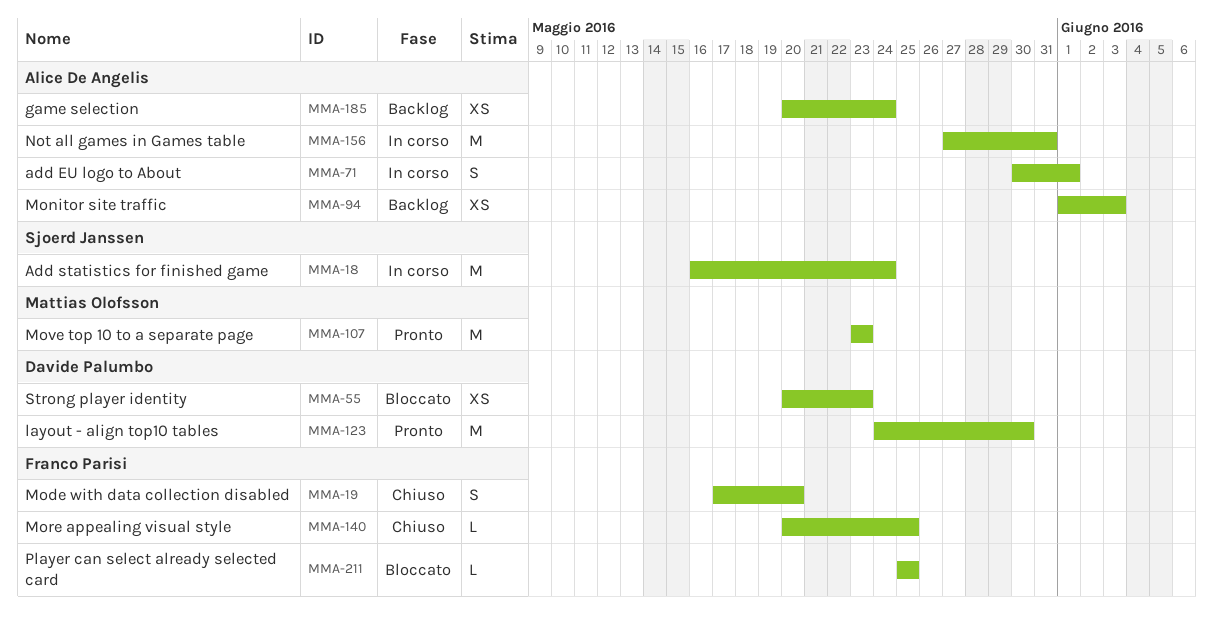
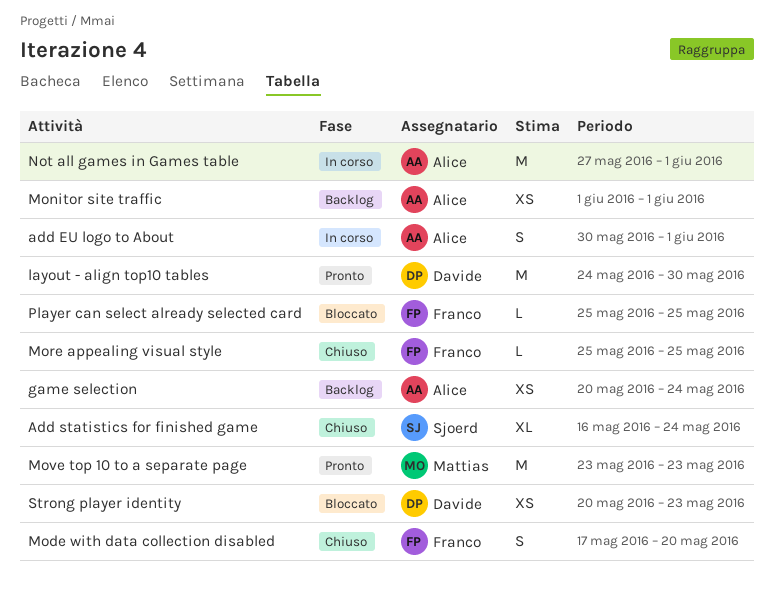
Add statistics for finished game, status: In corso -> Chiuso
Add statistics for finished game, estimate: M -> XL
Monitor site traffic, due: Jun 3 -> Jun 1
More appealing visual style, start: May 20 -> May 25
Not all games in Games table, due: May 31 -> Jun 1

